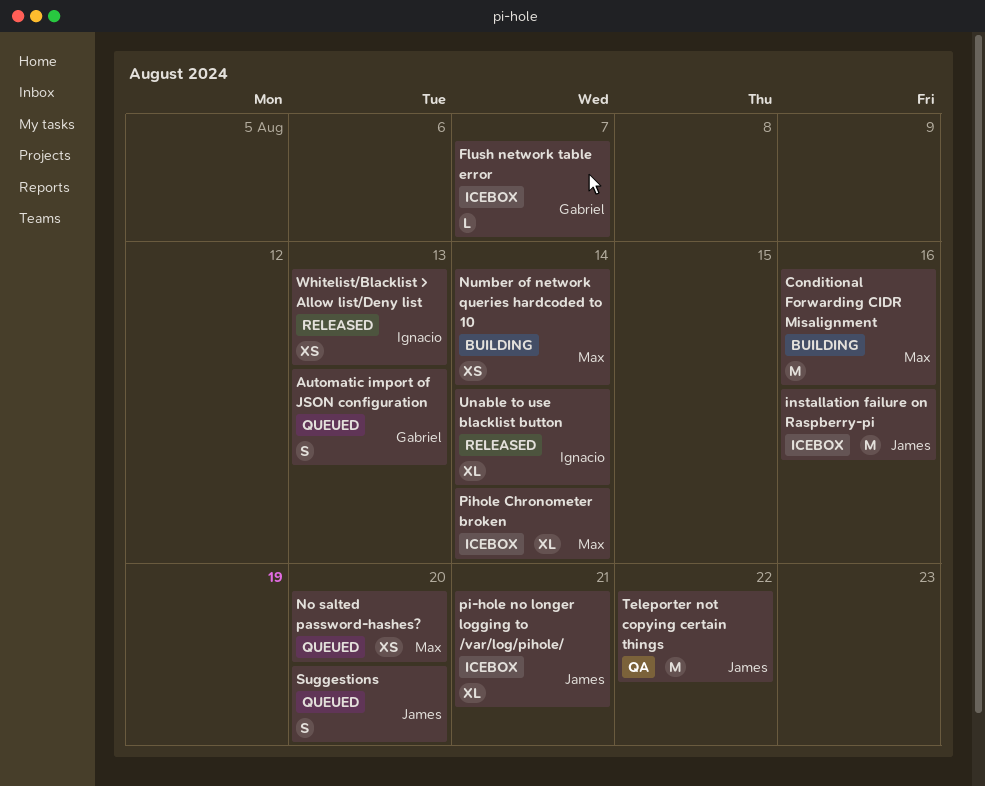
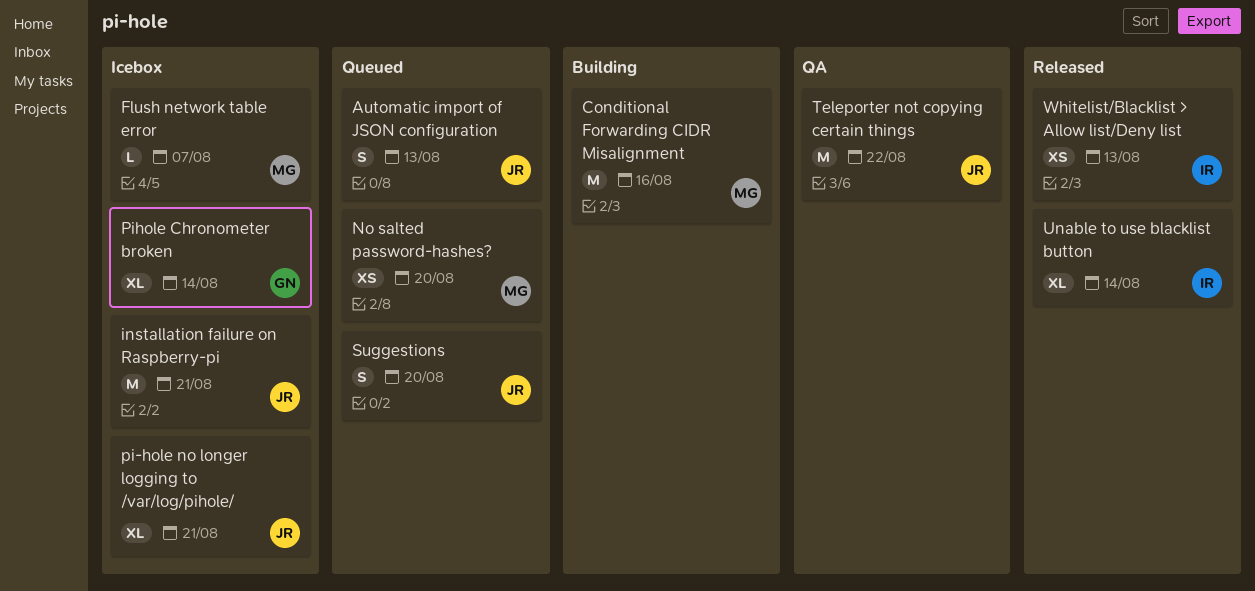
Automatic import of JSON configuration, owner: Gabriel -> James
Flush network table error, owner: Gabriel -> Max
installation failure on Raspberry-pi, due: Aug 16 -> Aug 21
Number of network queries hardcoded to 10: present -> none
Pihole Chronometer broken, owner: Max -> Gabriel

